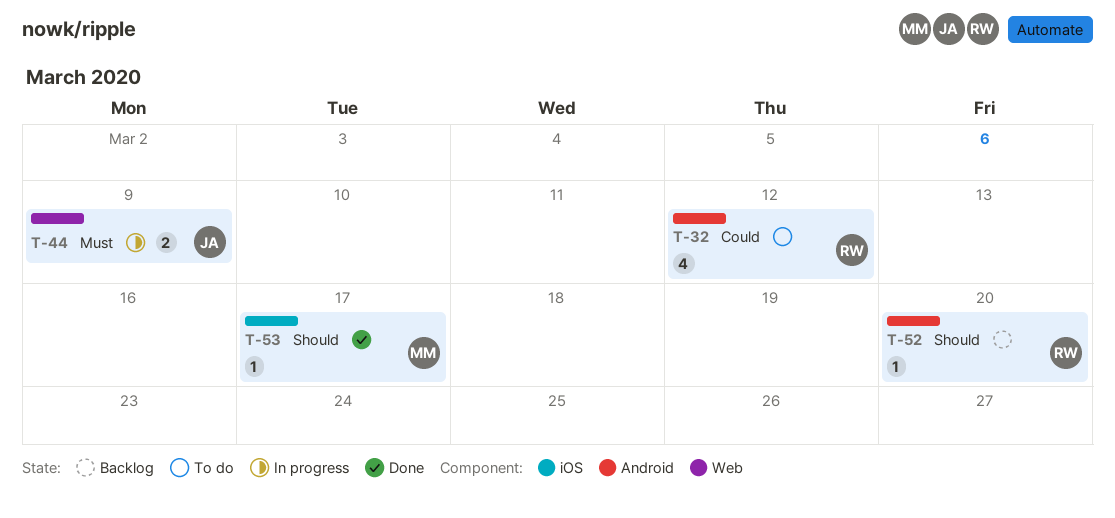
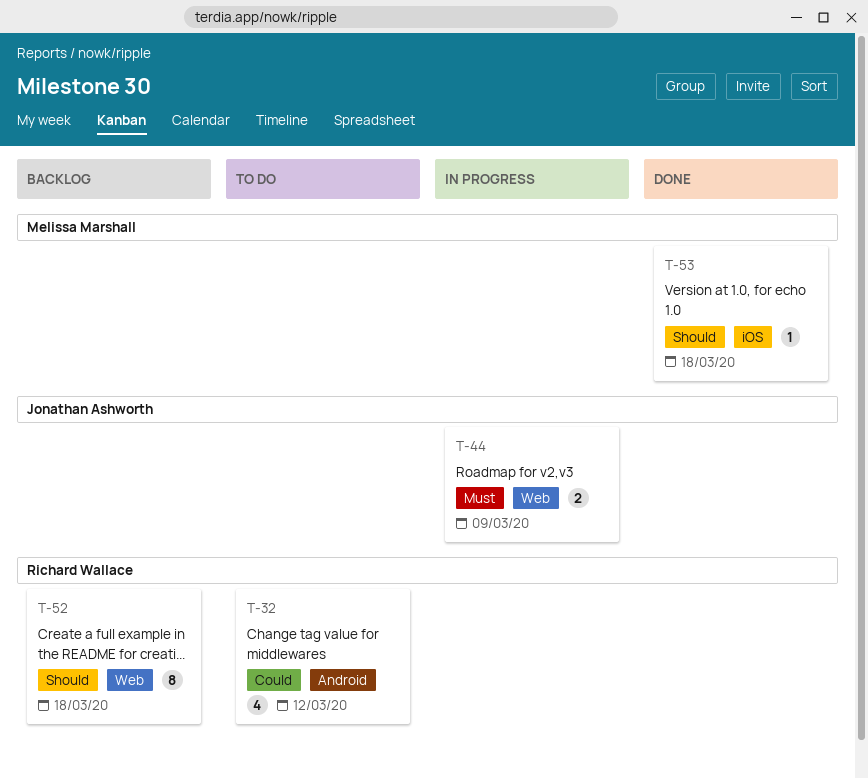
T-52, label: Android -> Web
T-52, estimate: 1 -> 8
T-52, due: Mar 20 -> Mar 18
T-53, due: Mar 17 -> Mar 18

